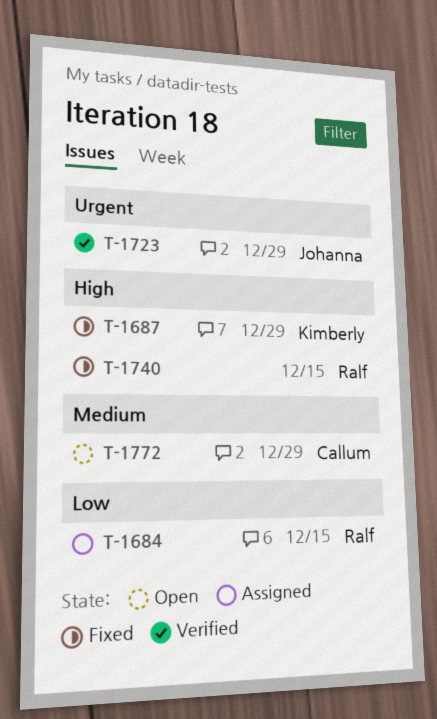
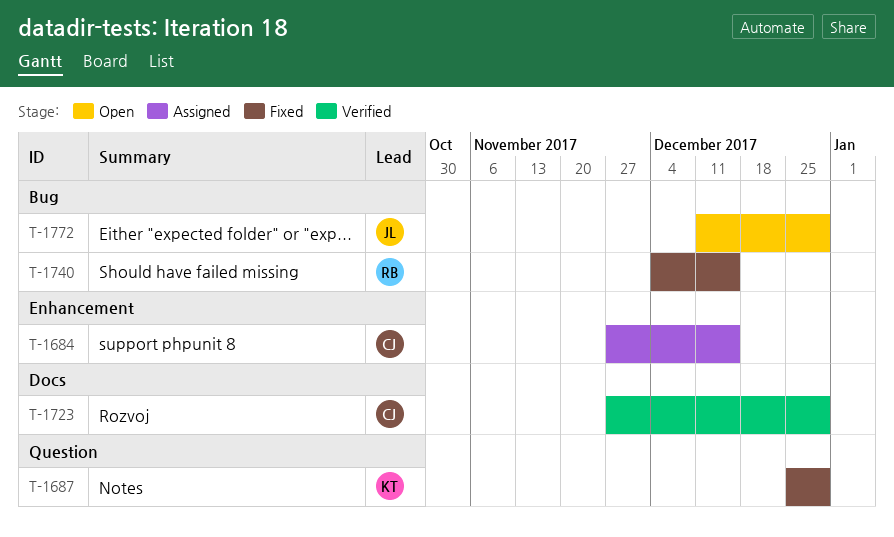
T-1684, owner: Ralf -> Callum
T-1723, owner: Johanna -> Callum
T-1772, owner: Callum -> Johanna

